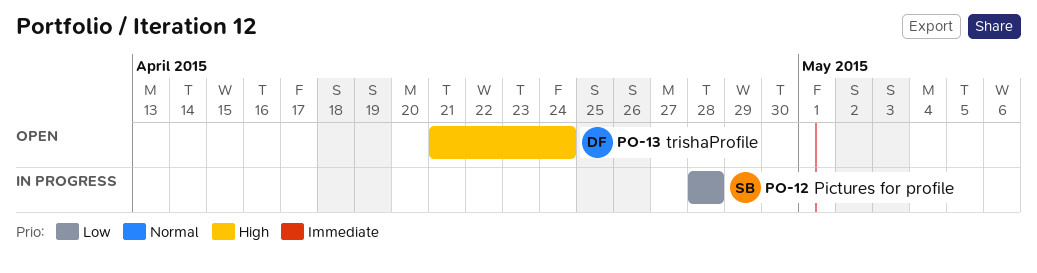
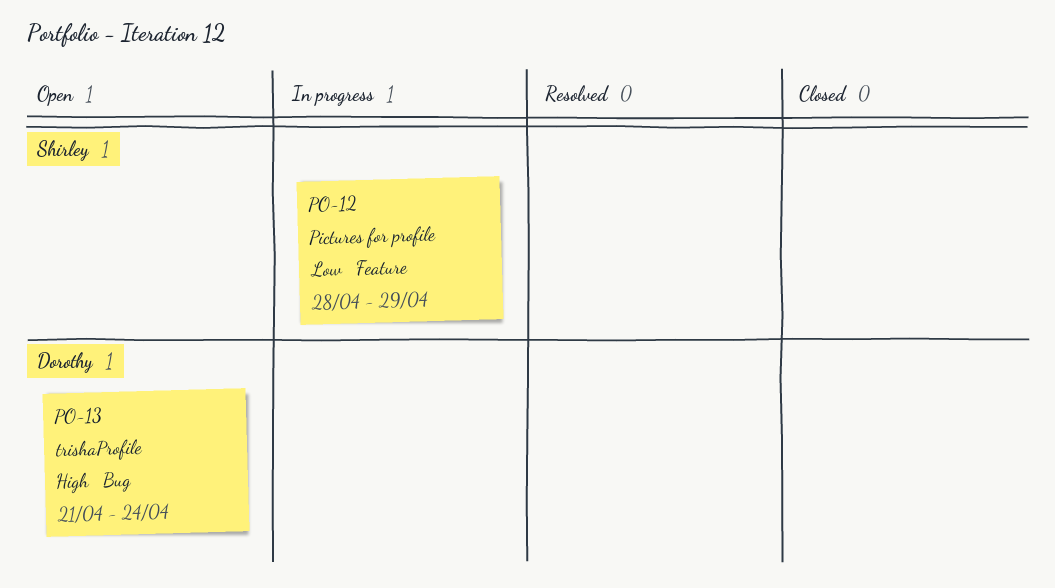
PO-12, due: Apr 28 -> Apr 29

